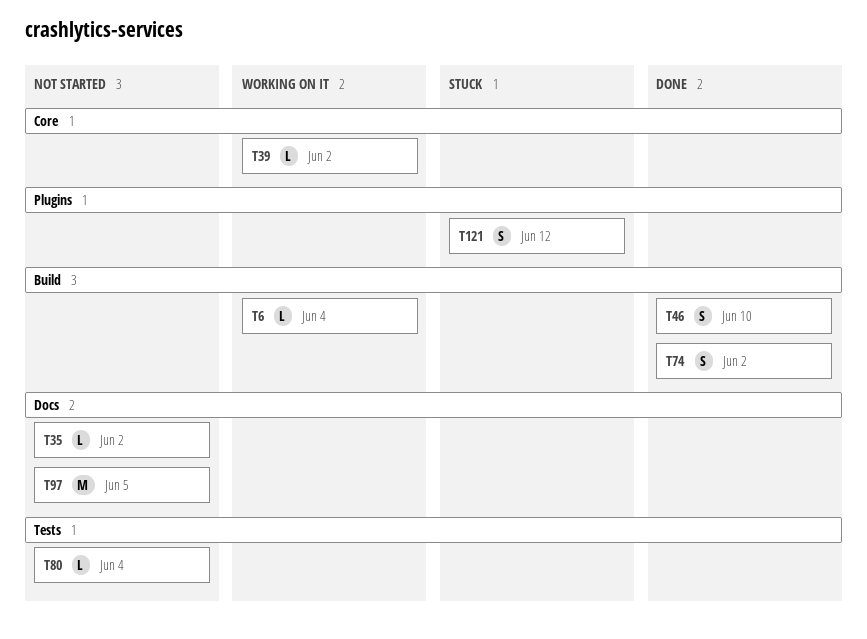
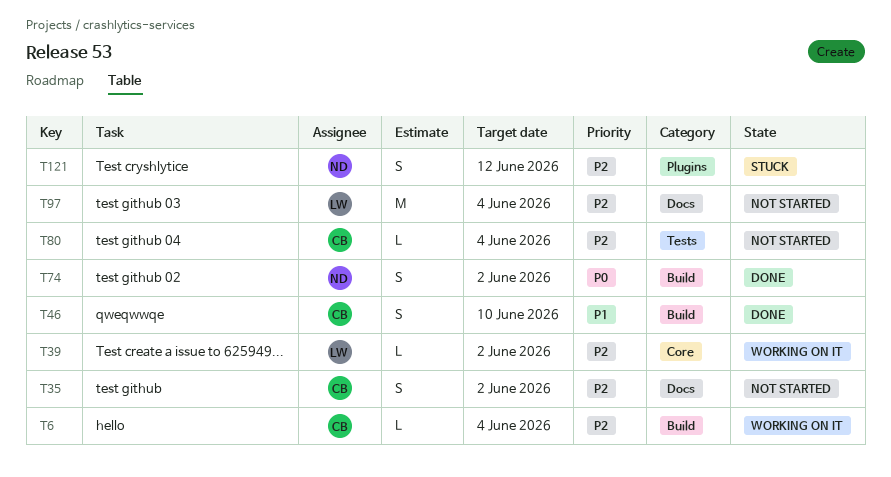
T35, estimate: L -> S
T97, due: Jun 5 -> Jun 4

